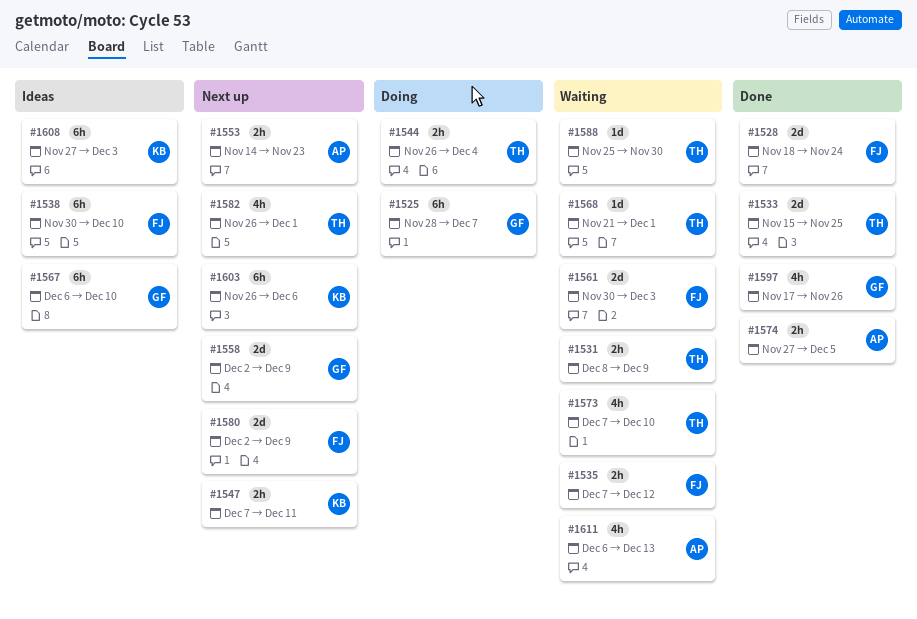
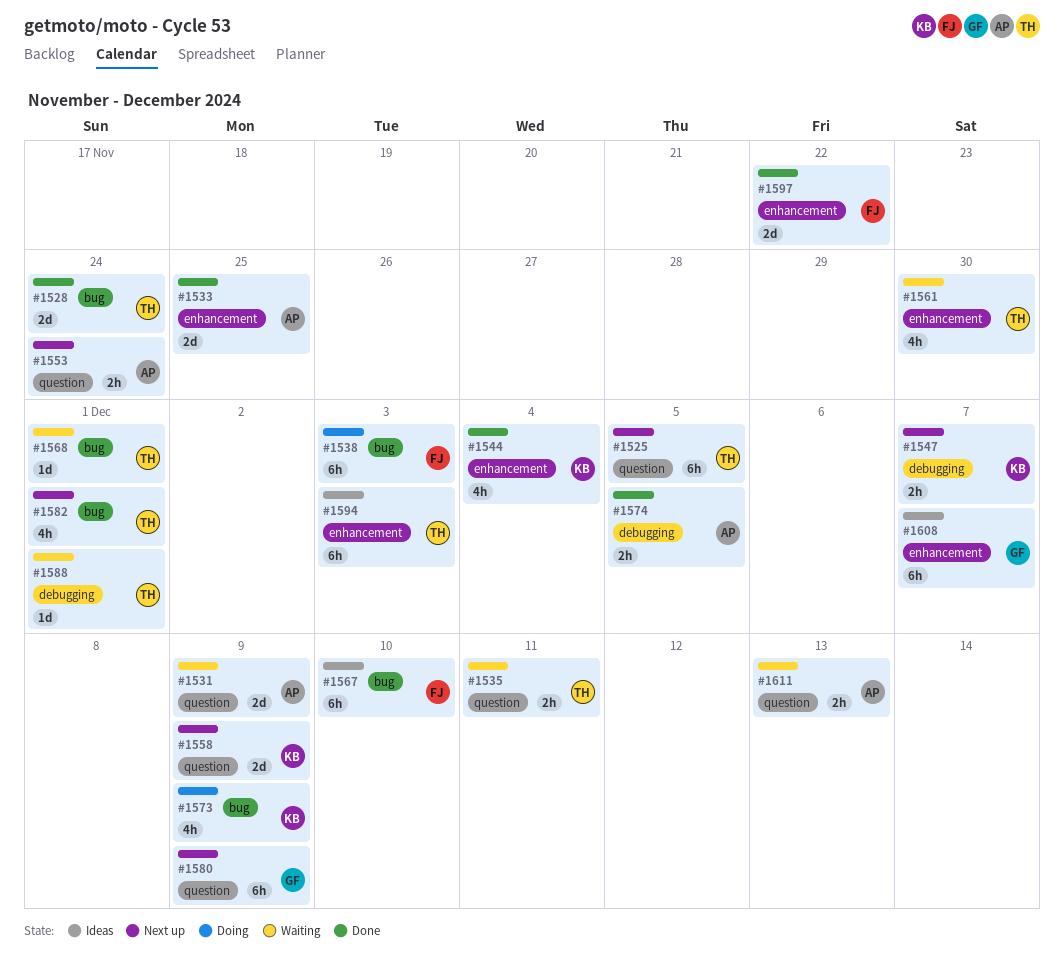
#1525, status: Doing -> Next up
#1525, owner: GF -> TH
#1525, due: Dec 7 -> Dec 5
#1528, owner: FJ -> TH
#1531, owner: TH -> AP
#1531, estimate: 2h -> 2d
#1533, owner: TH -> AP
#1535, owner: FJ -> TH
#1535, due: Dec 12 -> Dec 11
#1538, status: Ideas -> Doing
#1538, due: Dec 10 -> Dec 3
#1544, status: Doing -> Done
#1544, owner: TH -> KB
#1544, estimate: 2h -> 4h
#1547, due: Dec 11 -> Dec 7
#1553, due: Nov 23 -> Nov 24
#1558, owner: GF -> KB
#1561, owner: FJ -> TH
#1561, estimate: 2d -> 4h
#1561, due: Dec 3 -> Nov 30
#1567, owner: GF -> FJ
#1573, status: Waiting -> Doing
#1573, owner: TH -> KB
#1573, due: Dec 10 -> Dec 9
#1580, owner: FJ -> GF
#1580, estimate: 2d -> 6h
#1588, due: Nov 30 -> Dec 1
#1594: none -> present
#1597, owner: GF -> FJ
#1597, estimate: 4h -> 2d
#1597, due: Nov 26 -> Nov 22
#1603: present -> none
#1608, owner: KB -> GF
#1608, due: Dec 3 -> Dec 7
#1611, estimate: 4h -> 2h

